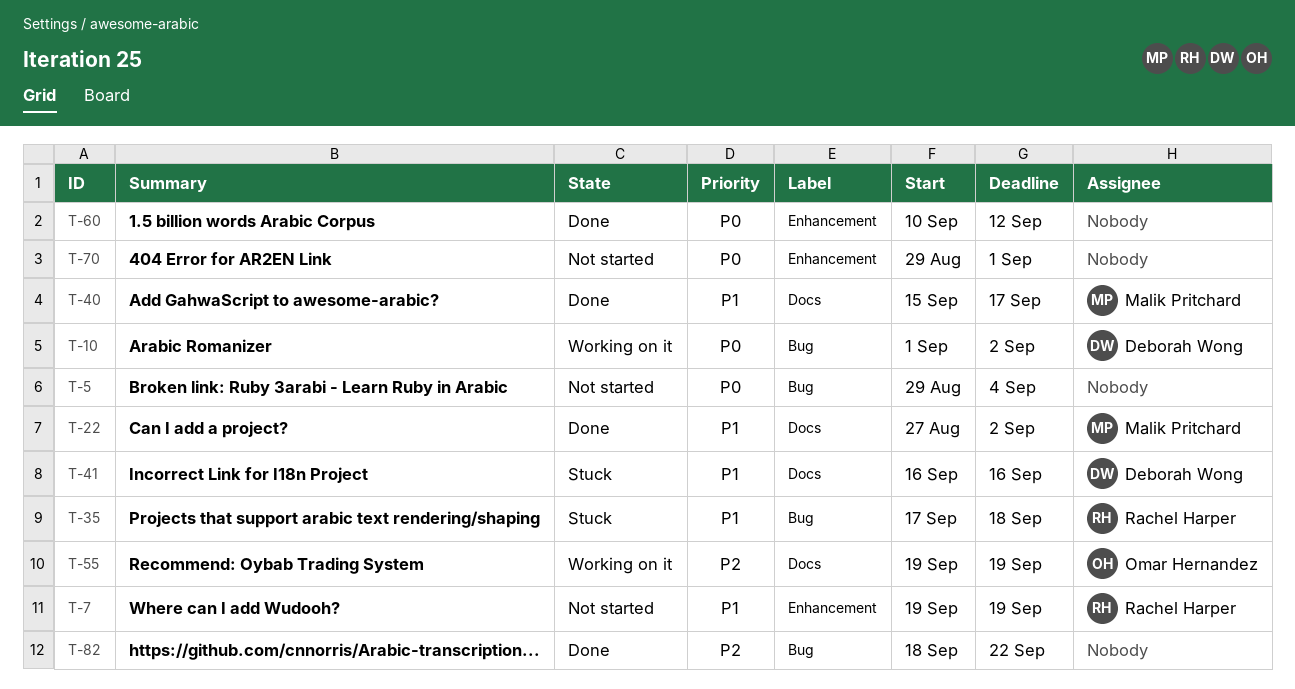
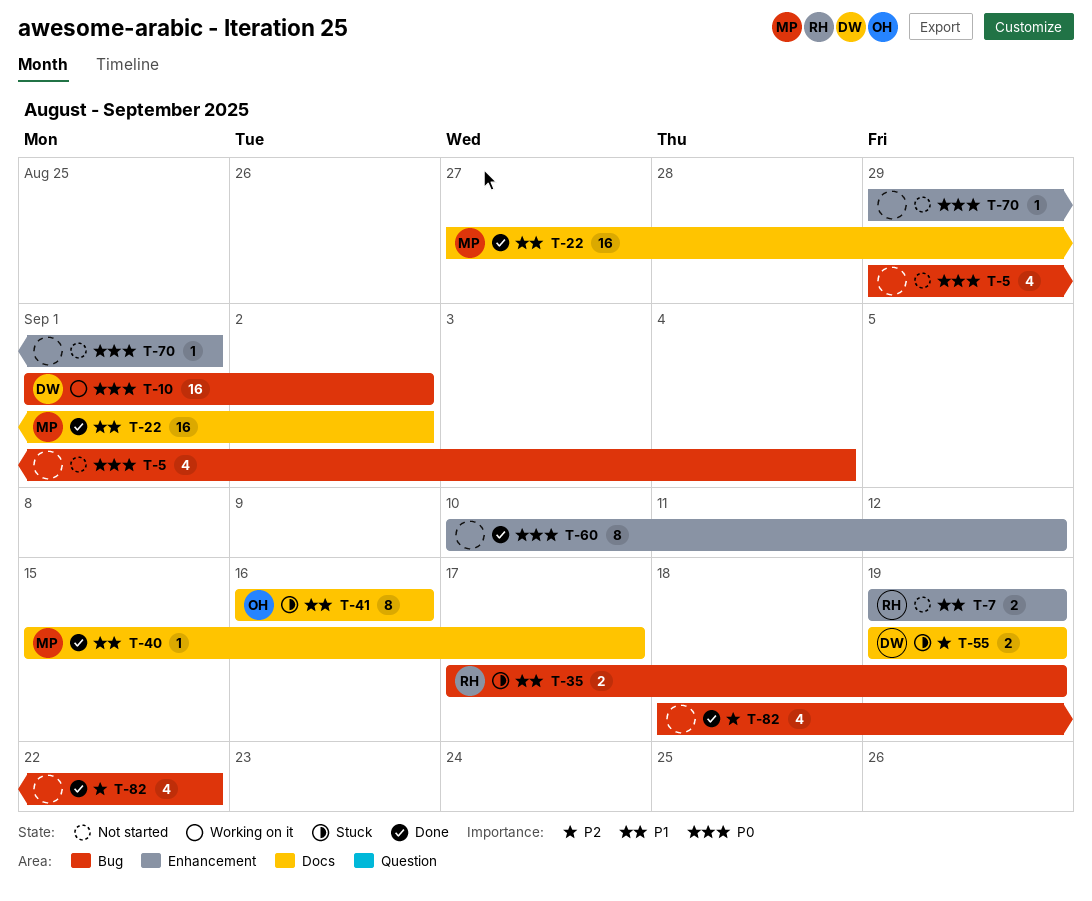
T-35, due: Sep 18 -> Sep 19
T-41, owner: Deborah Wong -> Omar Hernandez
T-55, status: Working on it -> Stuck
T-55, owner: Omar Hernandez -> Deborah Wong

